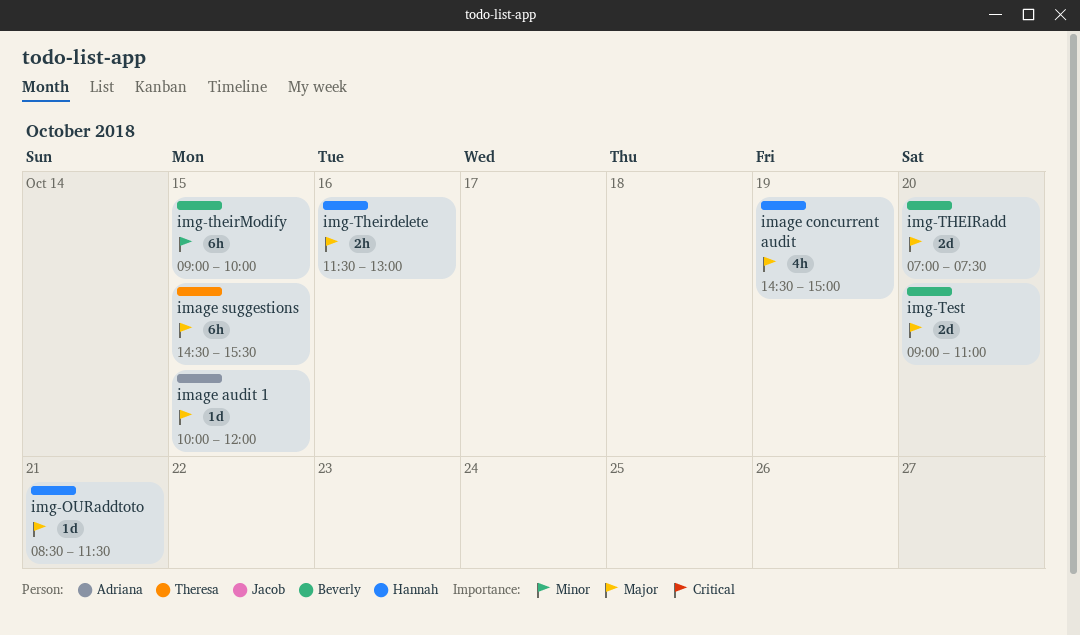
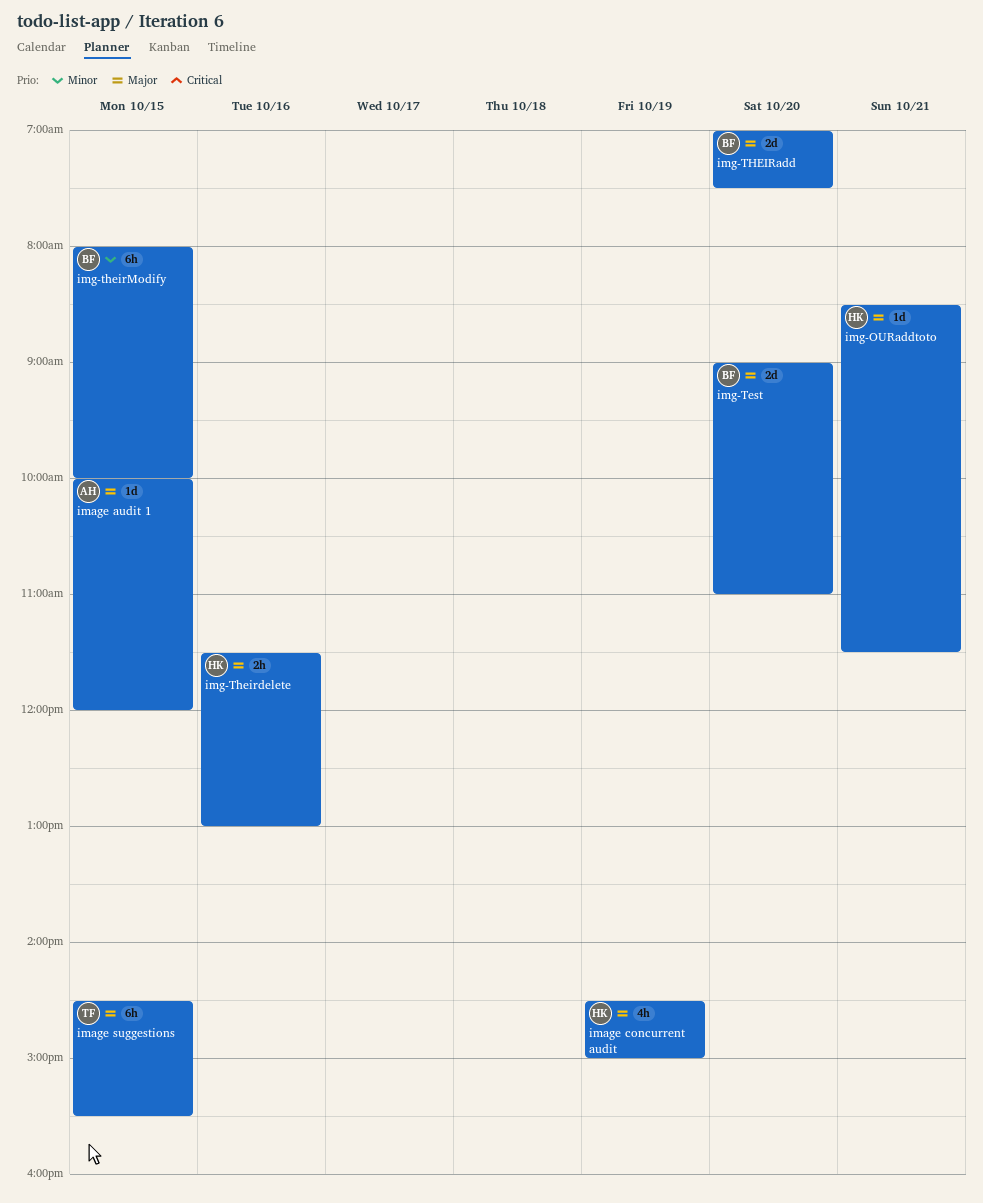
img-theirModify, begins: 09:00 -> 08:00

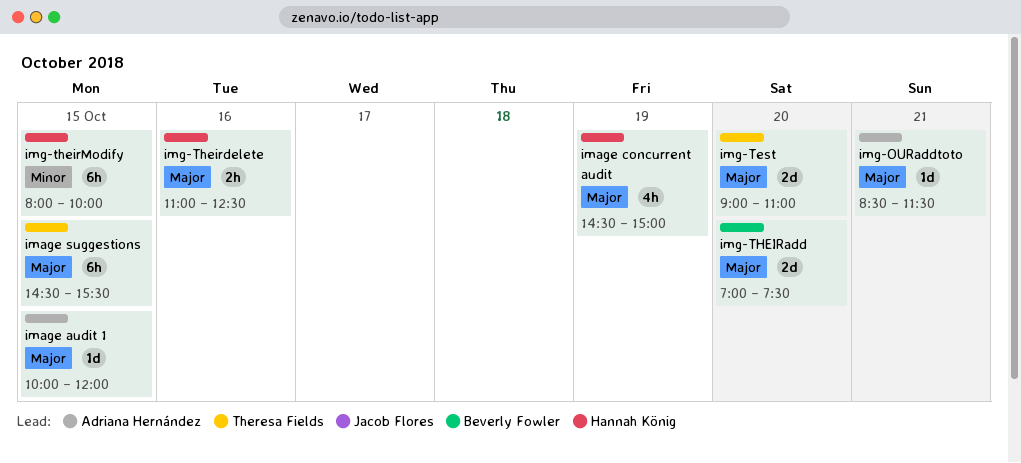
img-OURaddtoto, owner: Hannah König -> Adriana Hernández
img-Test, owner: Beverly Fowler -> Theresa Fields
img-Theirdelete, begins: 11:30 -> 11:00
img-Theirdelete, ends: 13:00 -> 12:30
img-theirModify, owner: Beverly Fowler -> Hannah König

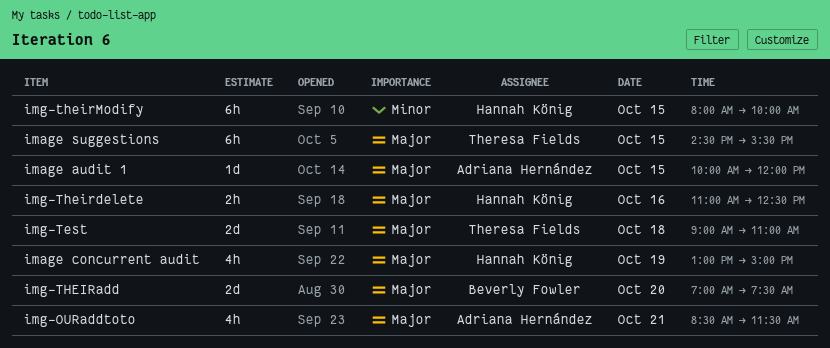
image concurrent audit, begins: 14:30 -> 13:00
img-OURaddtoto, estimate: 1d -> 4h
img-Test, day: Oct 20 -> Oct 18

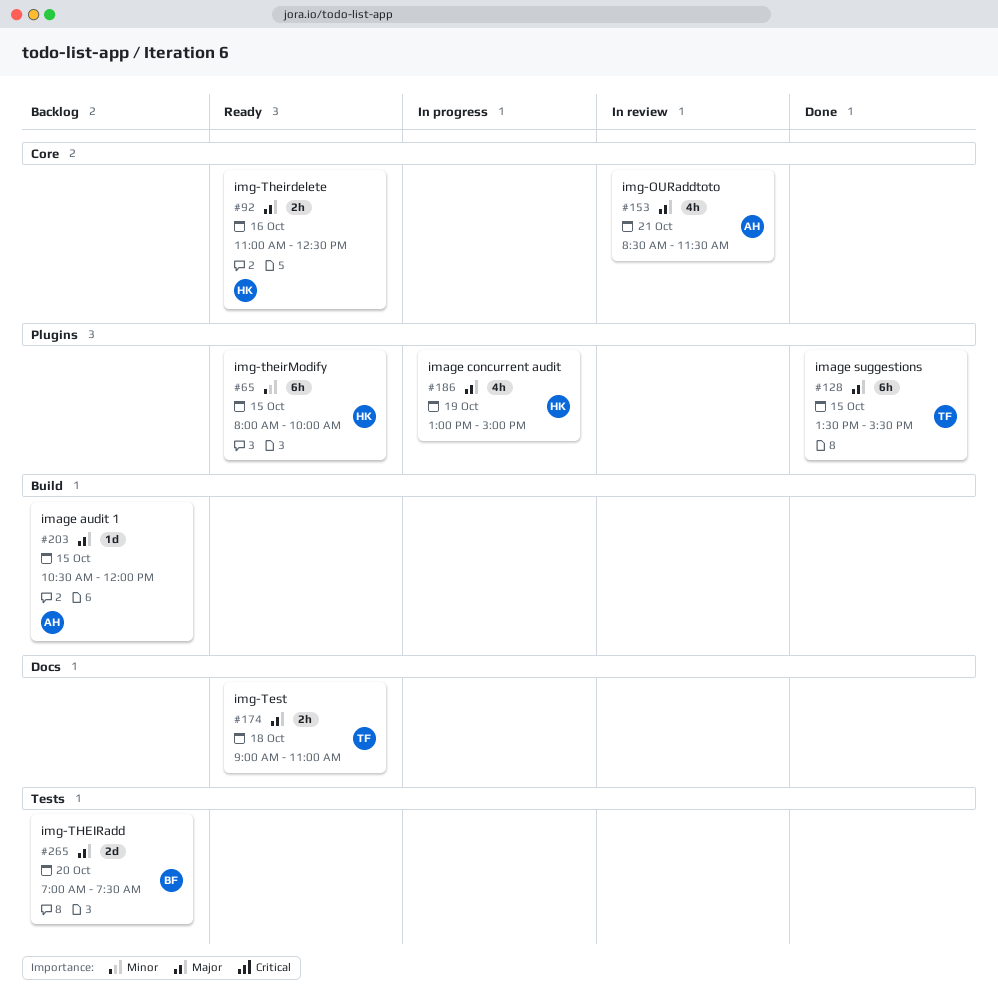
image audit 1, begins: 10:00 -> 10:30
image suggestions, begins: 14:30 -> 13:30
img-Test, estimate: 2d -> 2h

